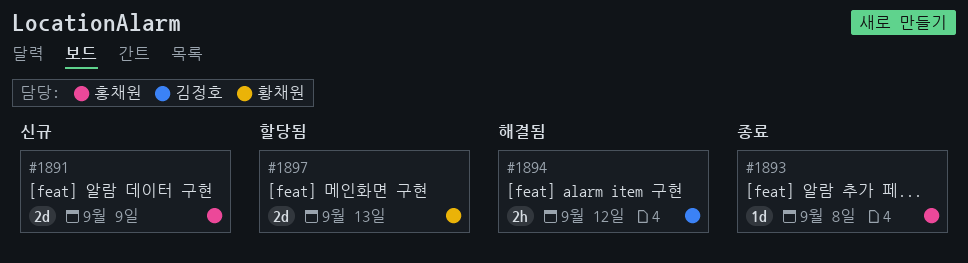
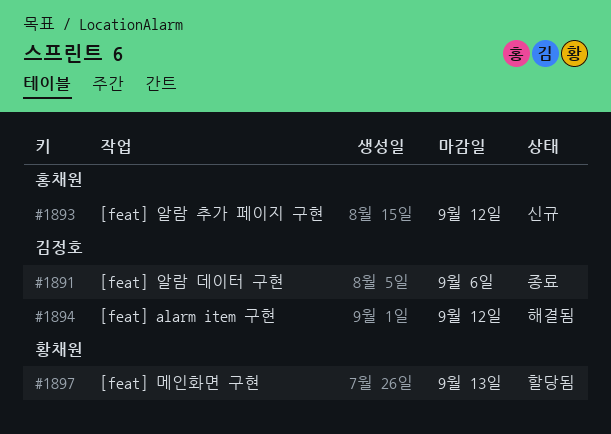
#1891, status: 신규 -> 종료
#1891, owner: 홍채원 -> 김정호
#1891, due: Sep 9 -> Sep 6
#1893, status: 종료 -> 신규
#1893, due: Sep 8 -> Sep 12

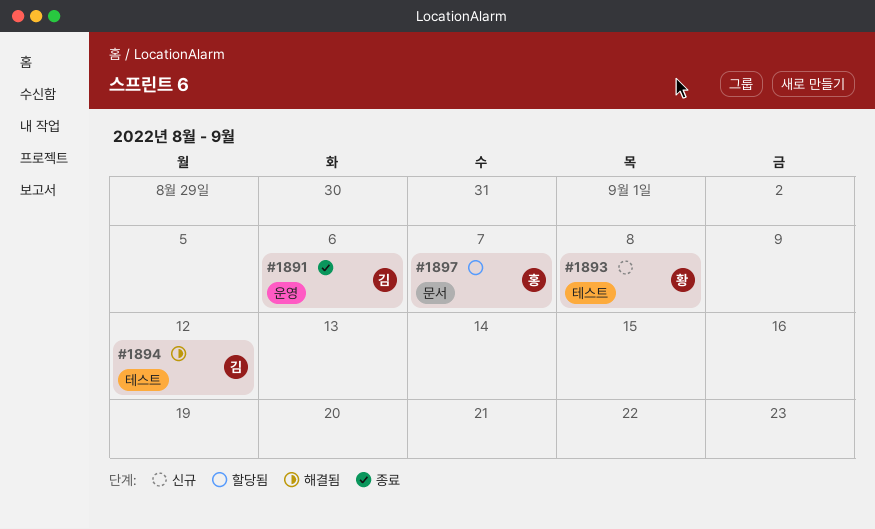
#1893, owner: 홍채원 -> 황채원
#1893, due: Sep 12 -> Sep 8
#1897, owner: 황채원 -> 홍채원
#1897, due: Sep 13 -> Sep 7

